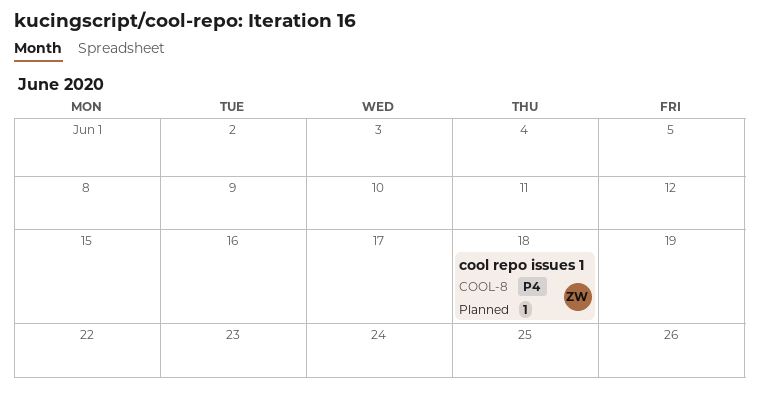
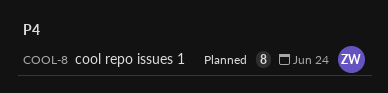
COOL-8, estimate: 1 -> 8
COOL-8, due: Jun 18 -> Jun 24

